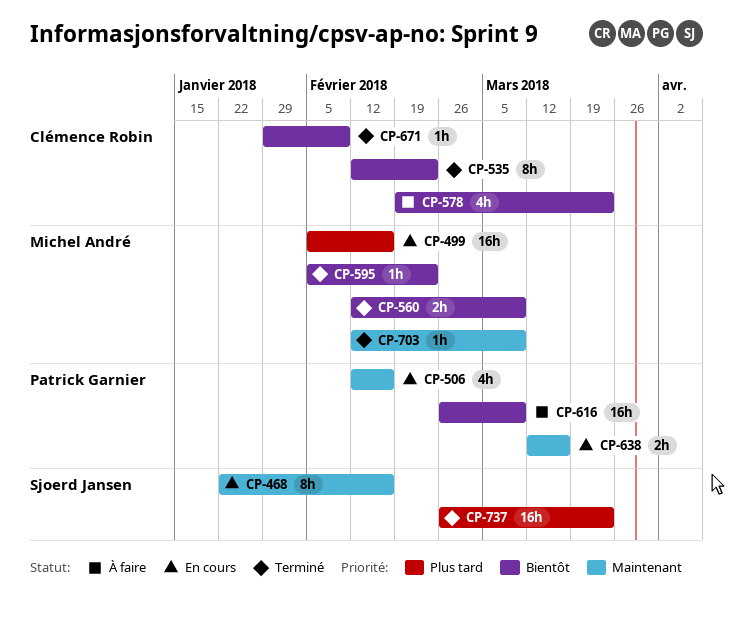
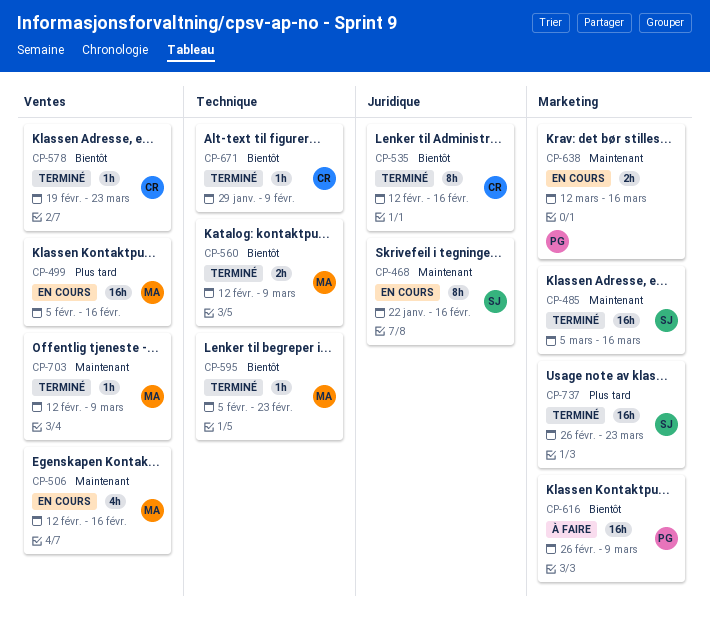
CP-485: none -> present
CP-506, owner: Patrick Garnier -> Michel André
CP-535, due: Feb 23 -> Feb 16
CP-578, status: À faire -> Terminé
CP-578, estimate: 4h -> 1h

